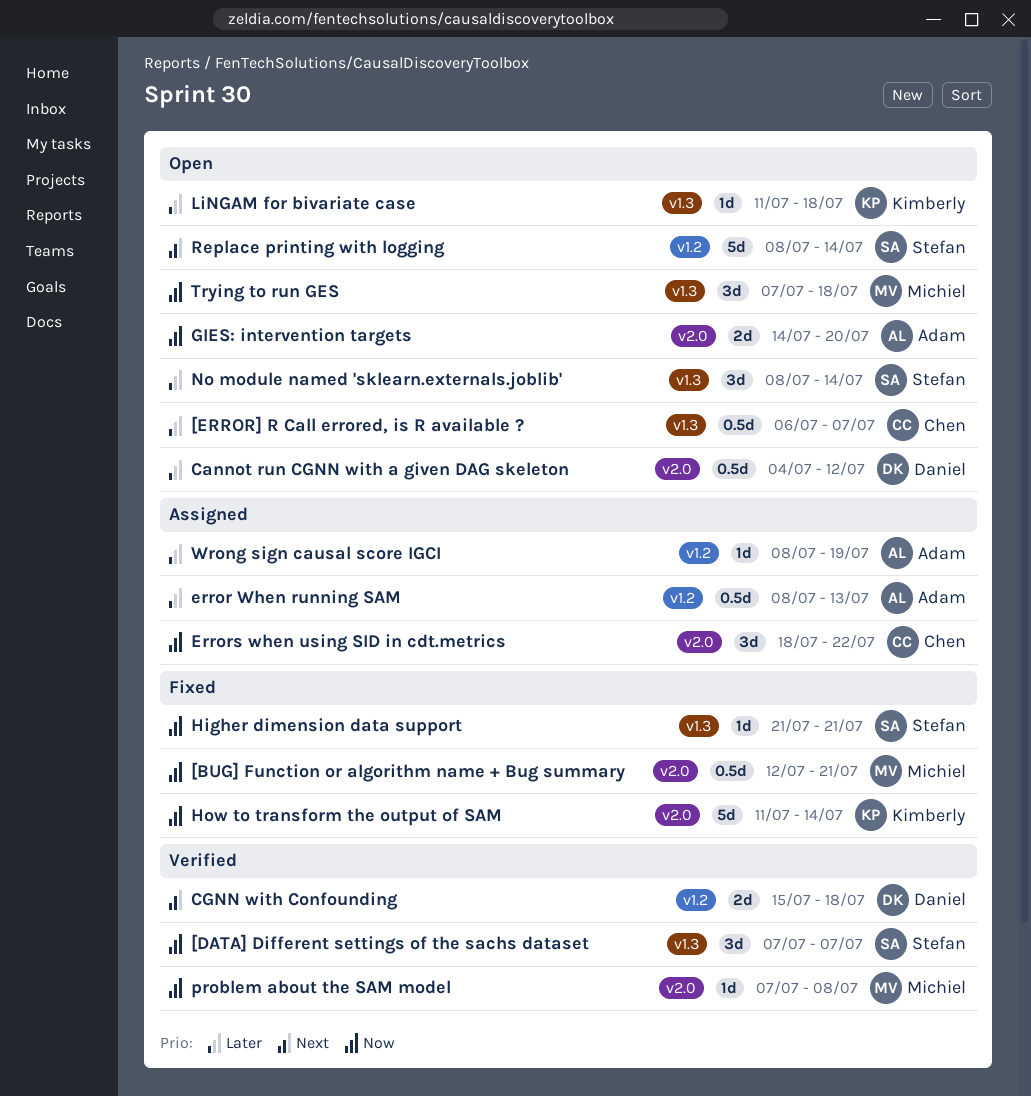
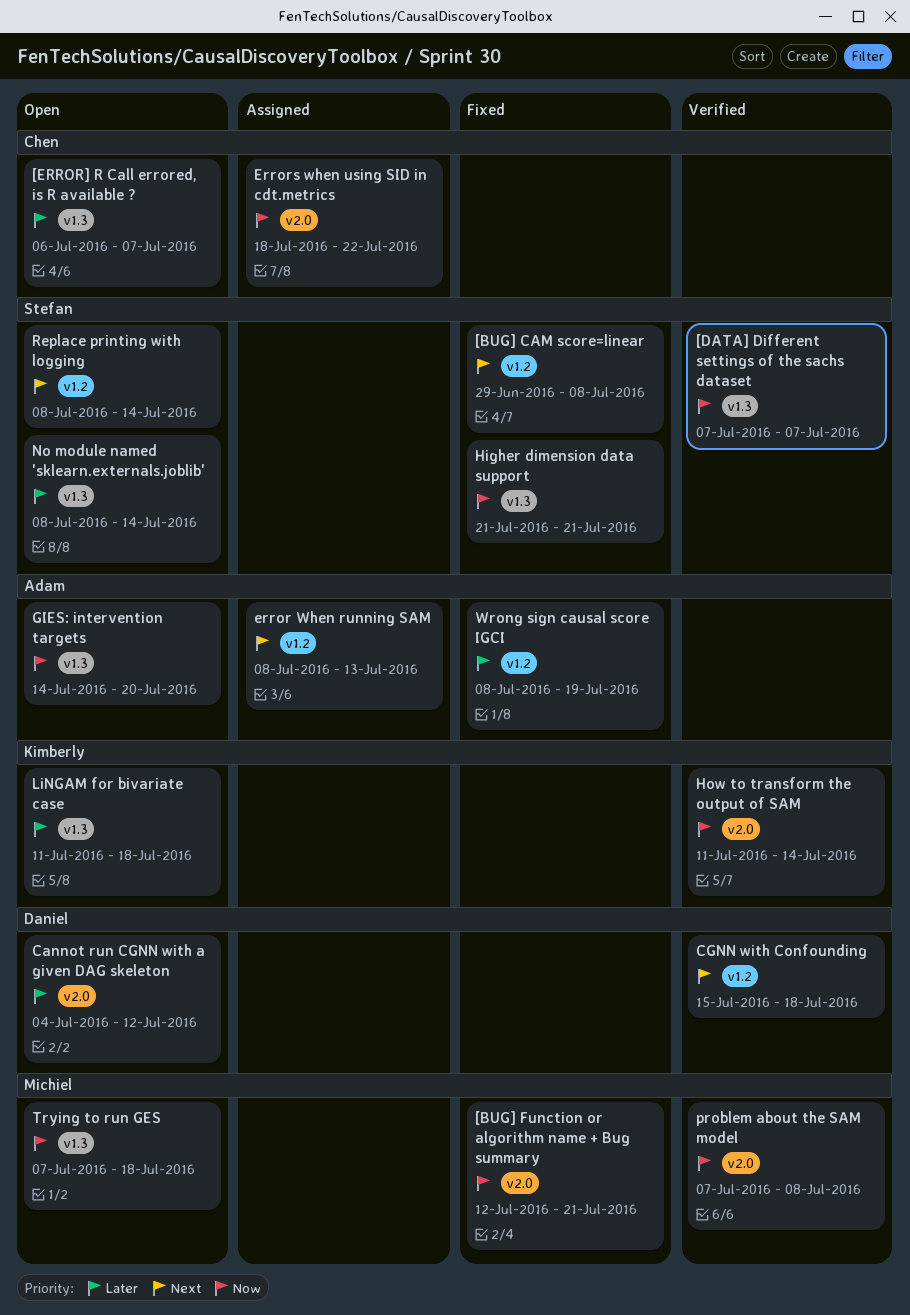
[BUG] CAM score=linear: none -> present
error When running SAM, priority: Later -> Next
GIES: intervention targets, label: v2.0 -> v1.3
How to transform the output of SAM, status: Fixed -> Verified
Wrong sign causal score IGCI, status: Assigned -> Fixed

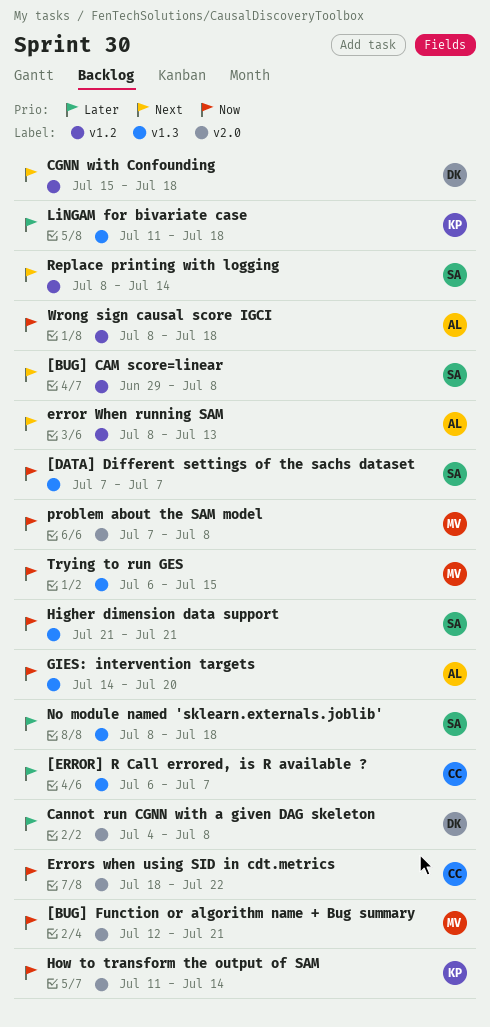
Cannot run CGNN with a given DAG skeleton, due: Jul 12 -> Jul 8
No module named 'sklearn.externals.joblib', due: Jul 14 -> Jul 18
Trying to run GES, start: Jul 7 -> Jul 6
Trying to run GES, due: Jul 18 -> Jul 15
Wrong sign causal score IGCI, priority: Later -> Now
Wrong sign causal score IGCI, due: Jul 19 -> Jul 18

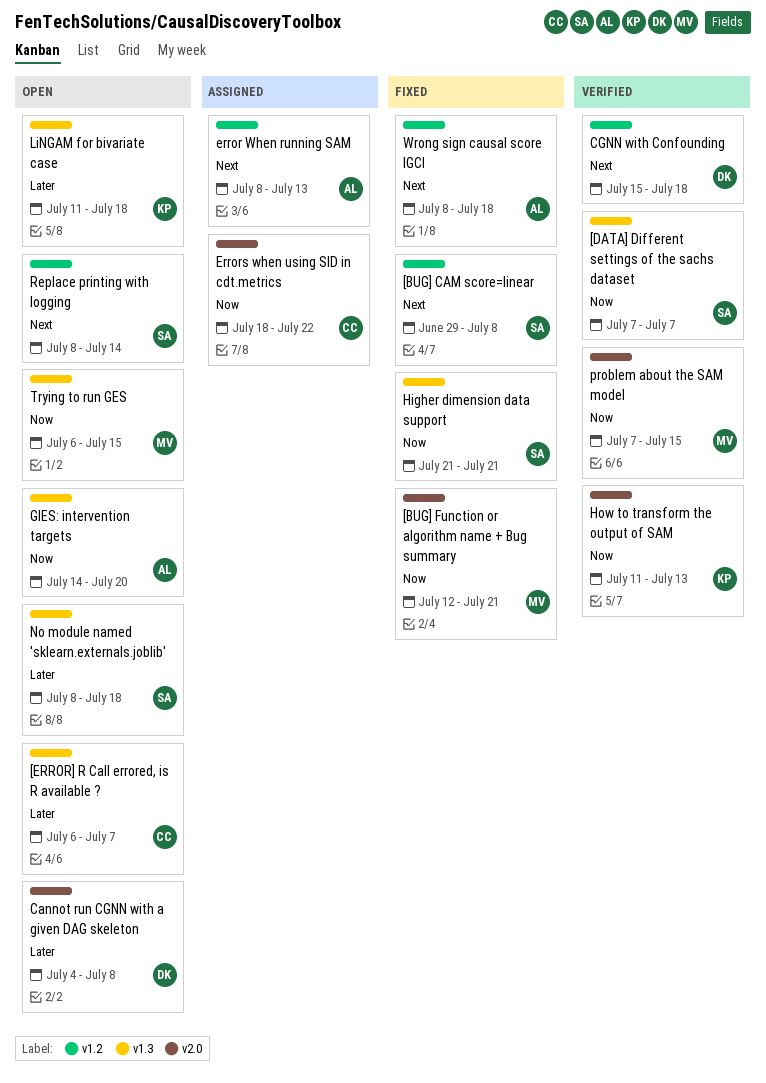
How to transform the output of SAM, due: Jul 14 -> Jul 13
problem about the SAM model, due: Jul 8 -> Jul 15
Wrong sign causal score IGCI, priority: Now -> Next

